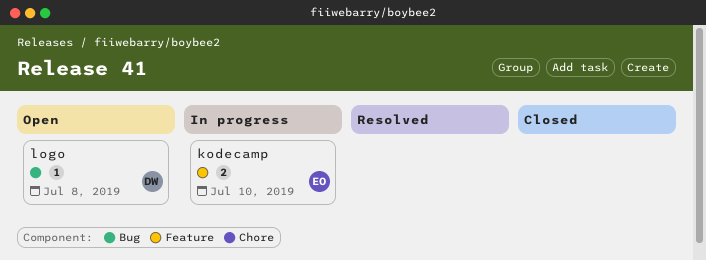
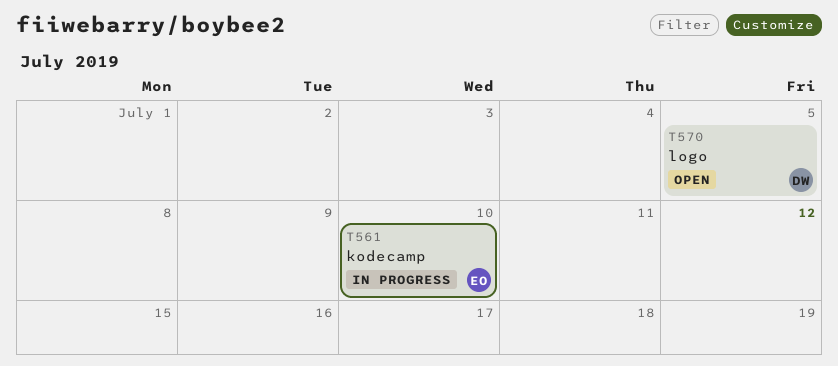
logo, due: Jul 8 -> Jul 5

